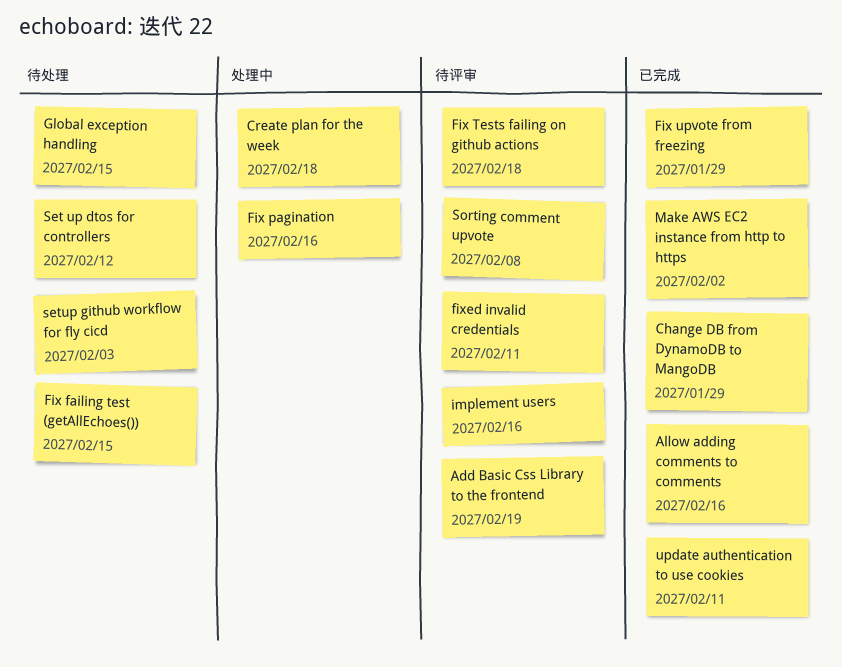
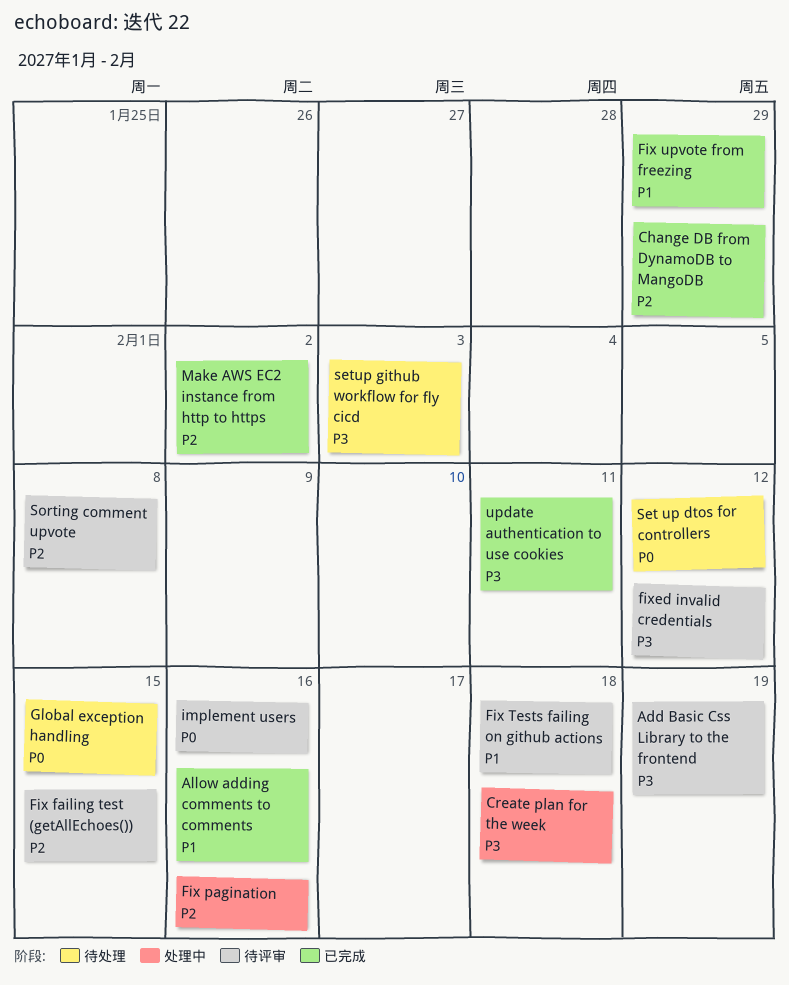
Fix failing test (getAllEchoes()), status: 待处理 -> 待评审
fixed invalid credentials, due: Feb 11 -> Feb 12

